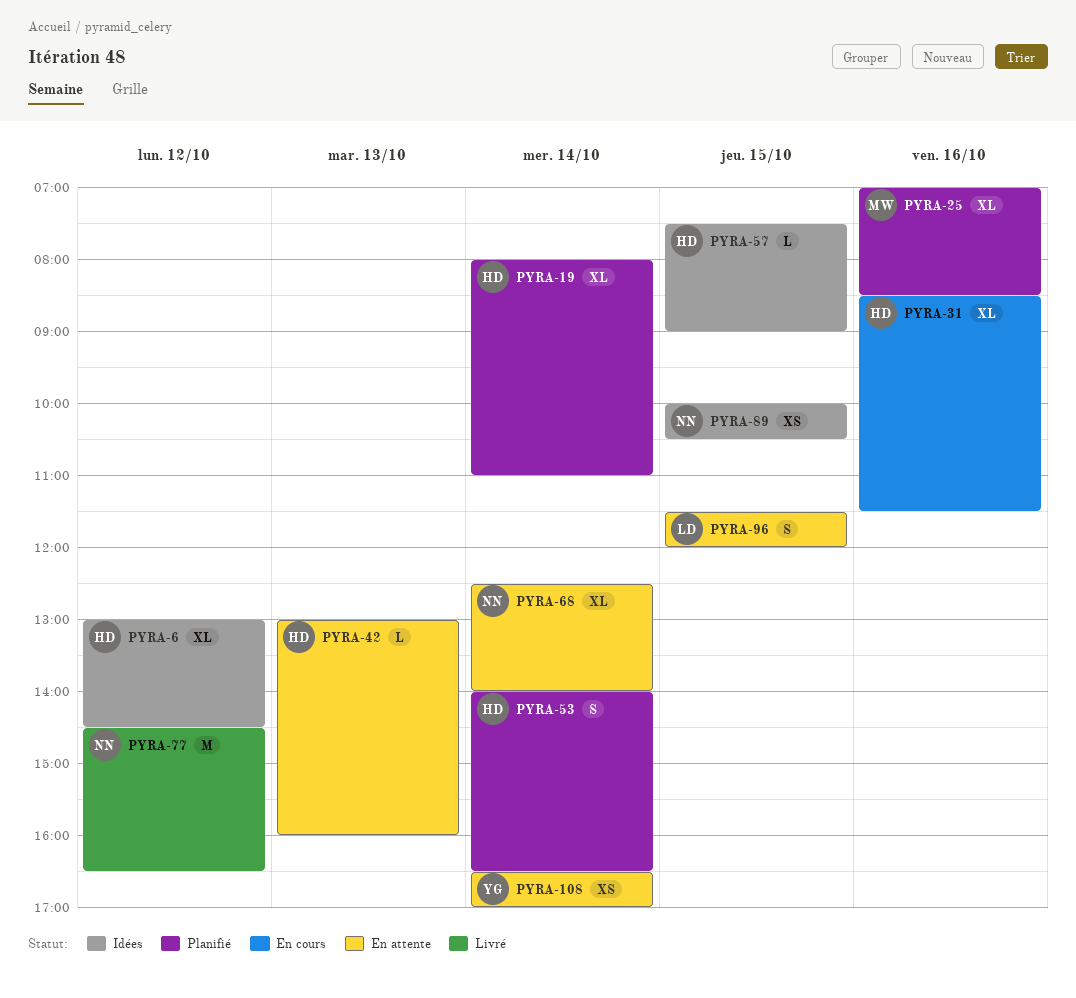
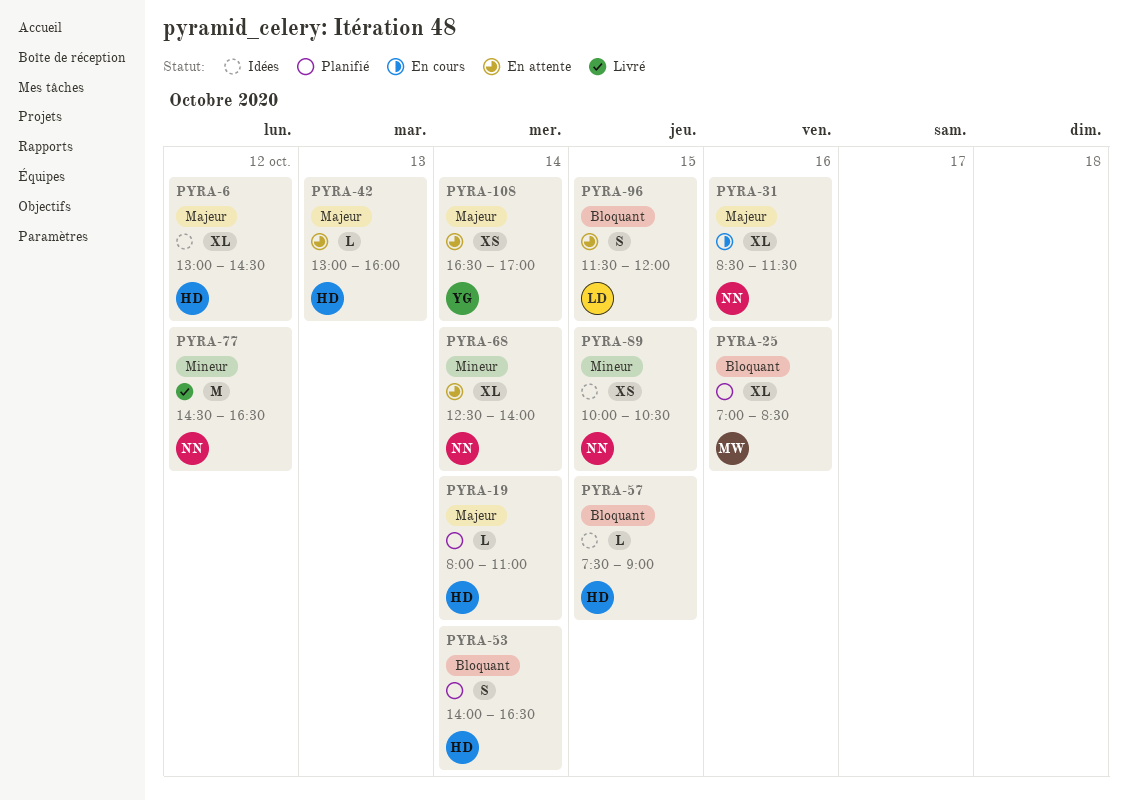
PYRA-19, estimate: XL -> L
PYRA-31, owner: HD -> NN

